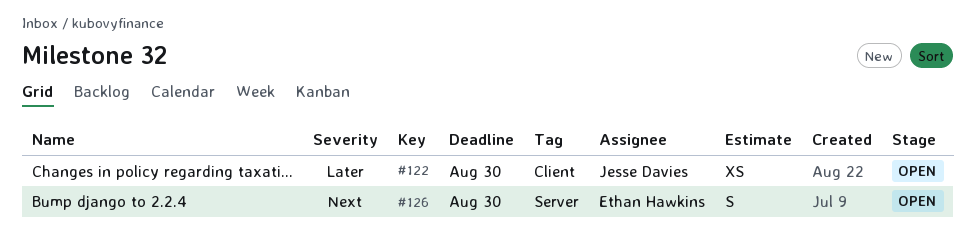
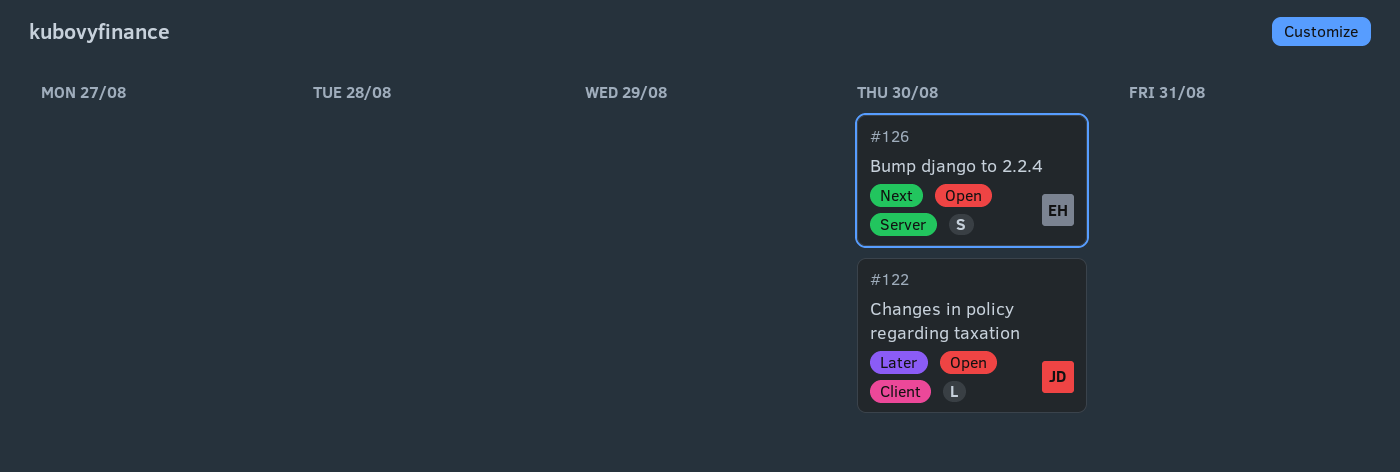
#122, estimate: XS -> L

